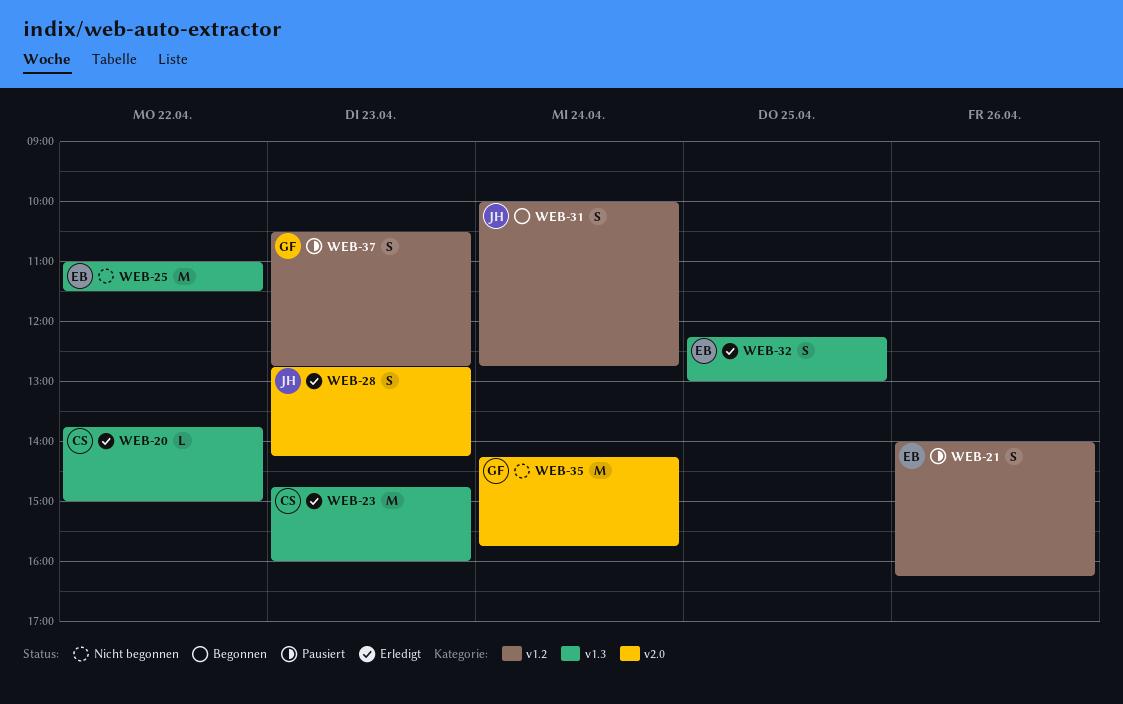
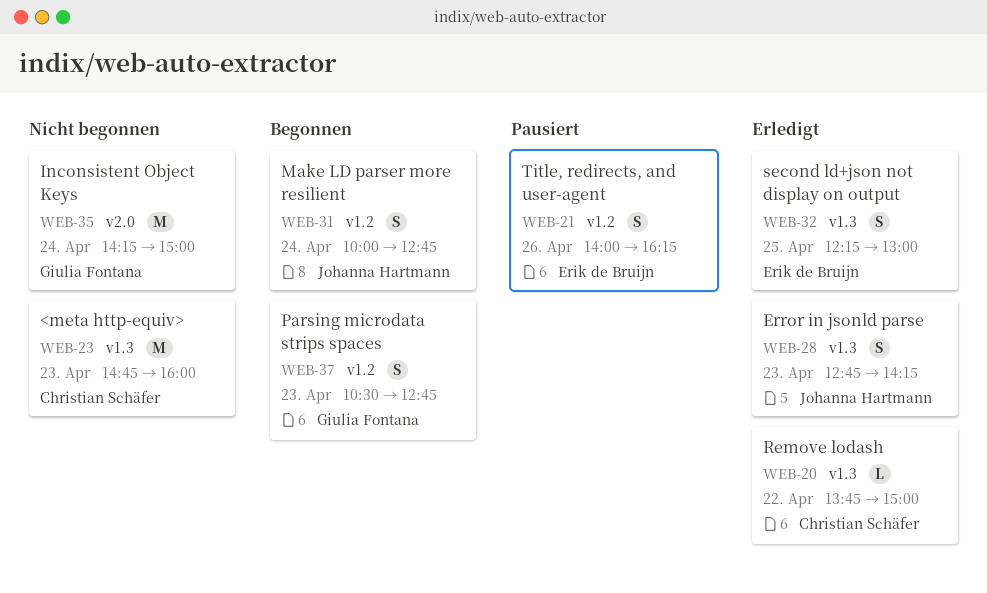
WEB-23, status: Erledigt -> Nicht begonnen
WEB-25: present -> none
WEB-28, label: v2.0 -> v1.3
WEB-35, ends: 15:45 -> 15:00
WEB-37, status: Pausiert -> Begonnen

